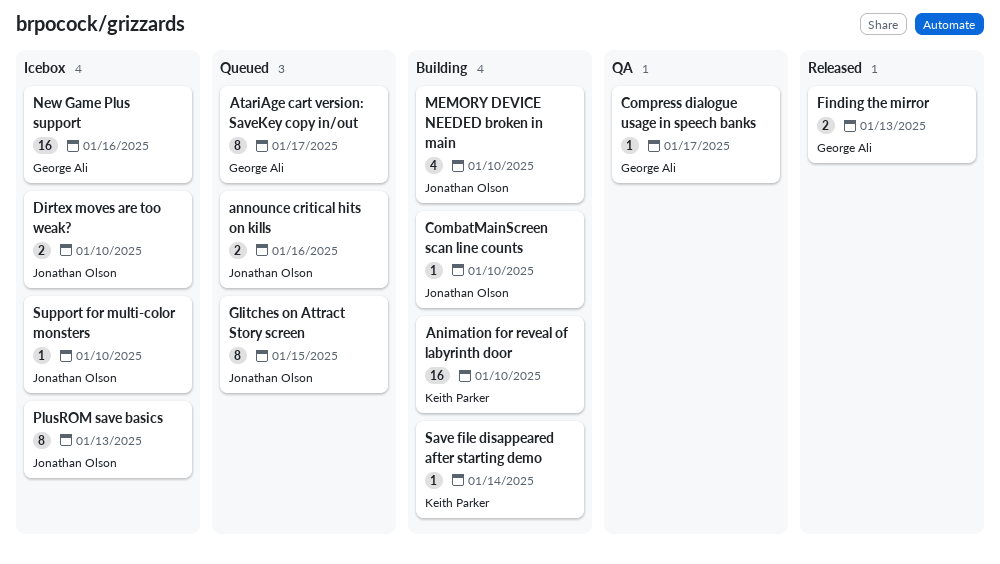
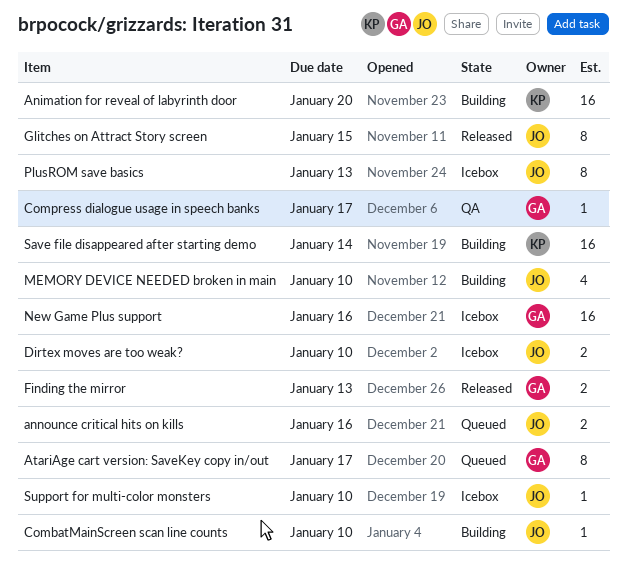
Animation for reveal of labyrinth door, due: Jan 10 -> Jan 20
Glitches on Attract Story screen, status: Queued -> Released
Save file disappeared after starting demo, estimate: 1 -> 16

